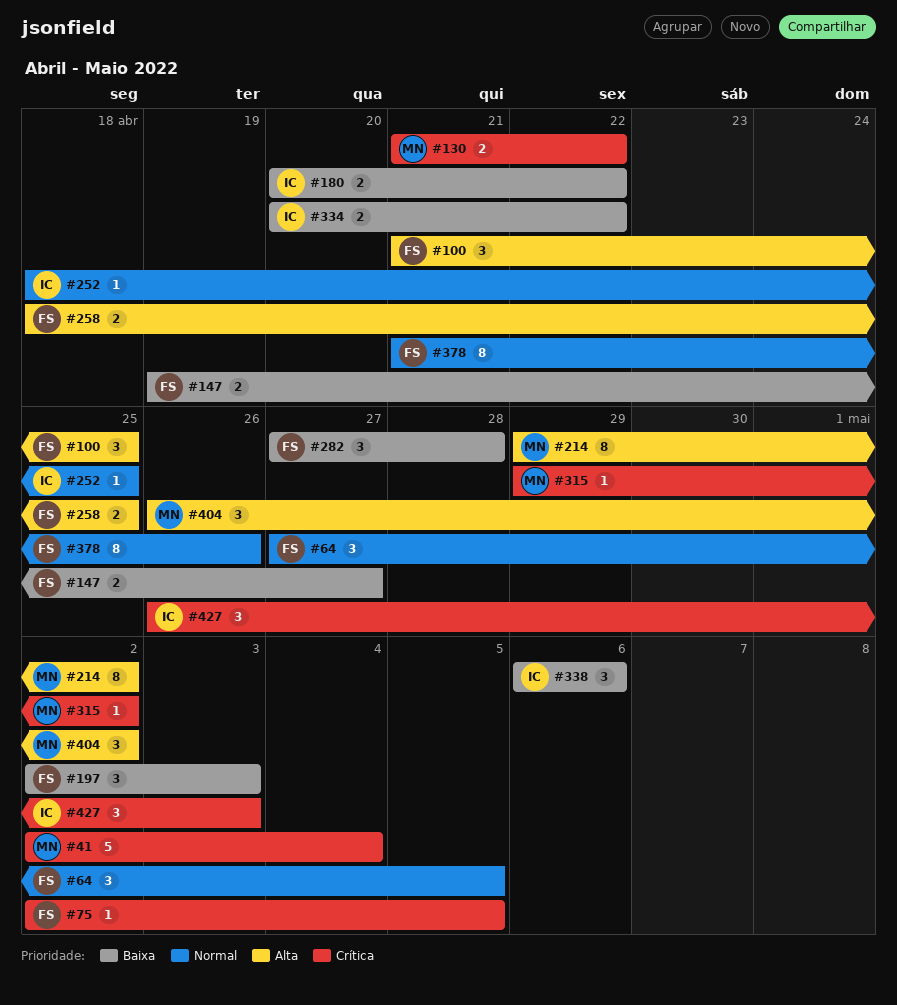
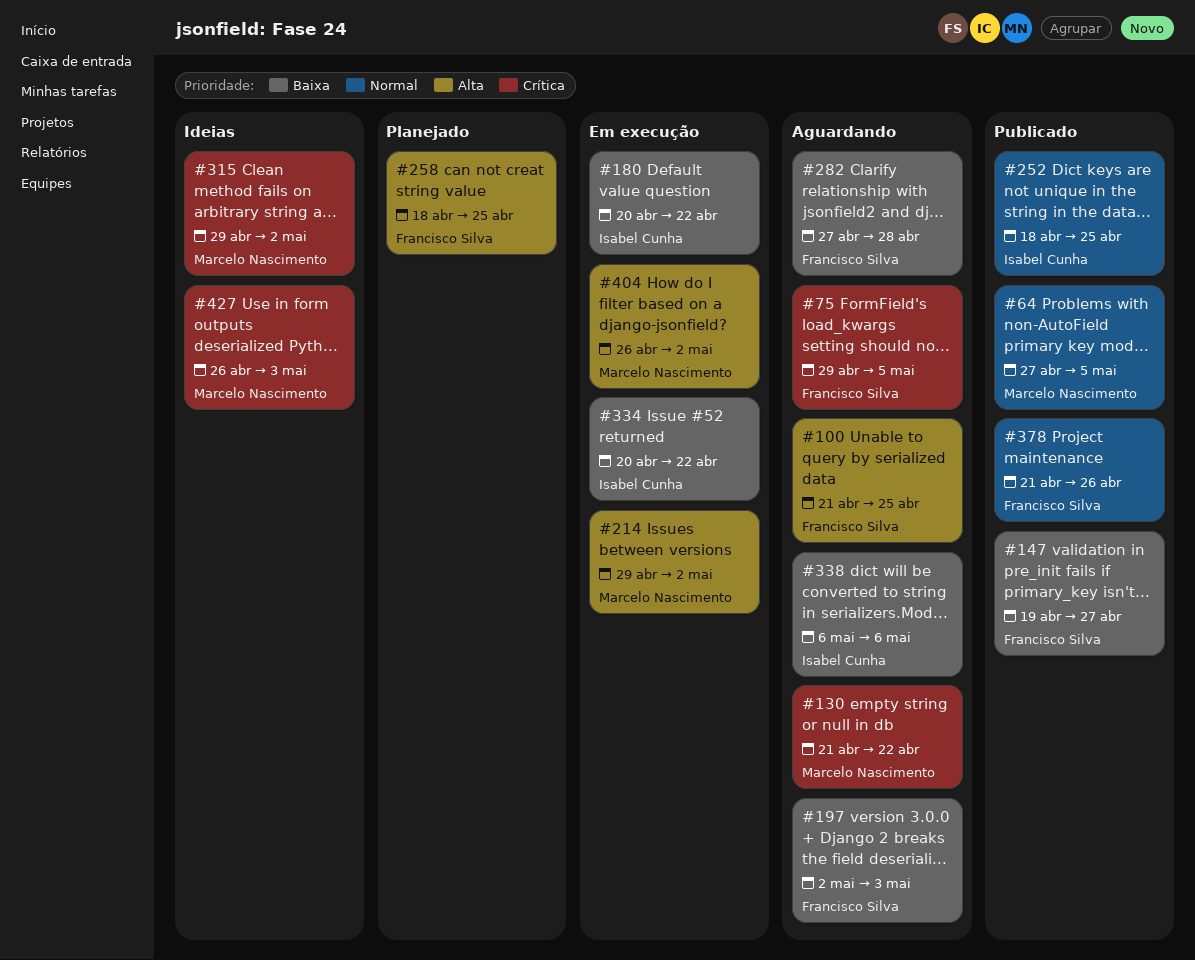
#41: present -> none
#64, owner: Francisco Silva -> Marcelo Nascimento
#75, start: May 2 -> Apr 29
#427, owner: Isabel Cunha -> Marcelo Nascimento

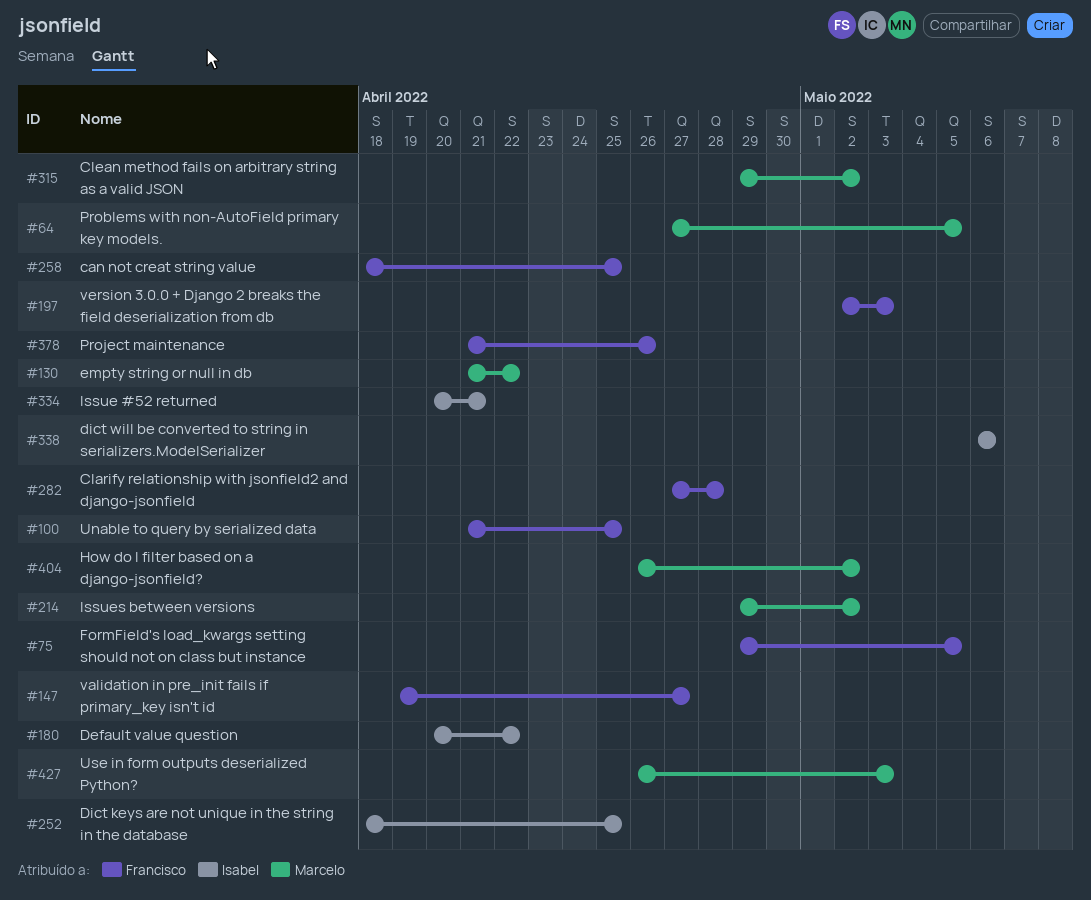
#334, due: Apr 22 -> Apr 21

